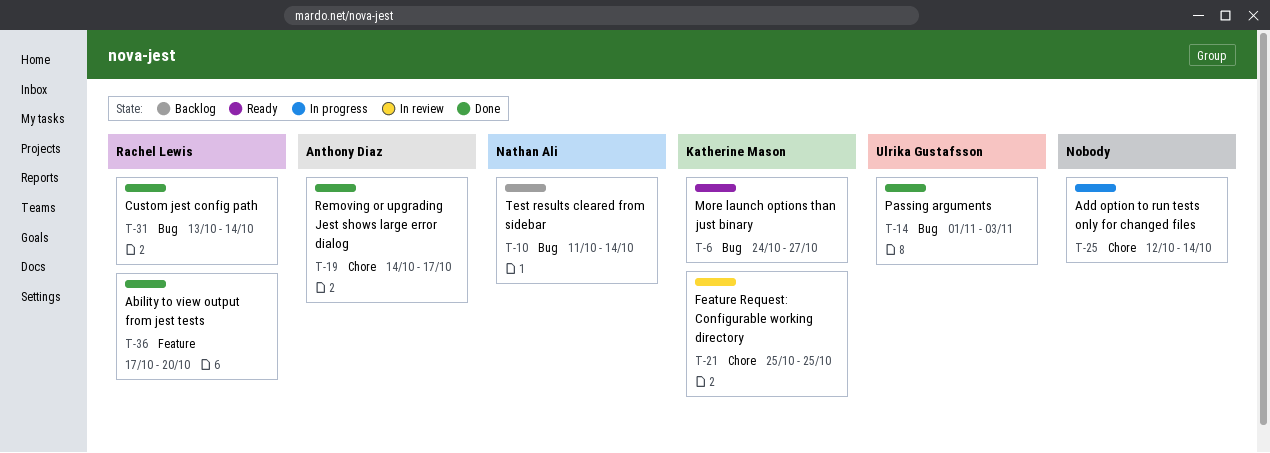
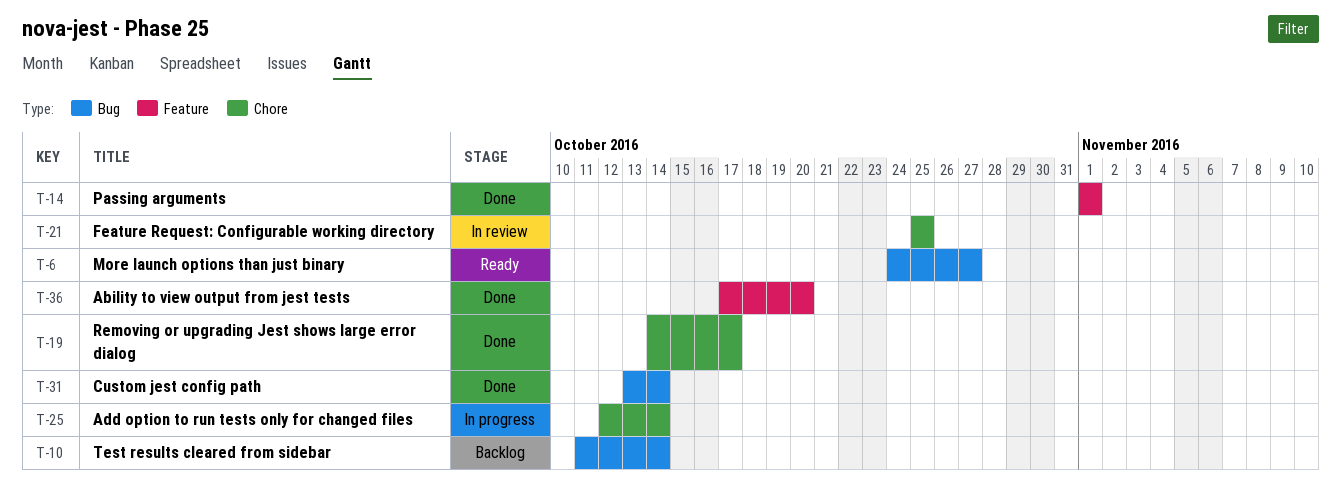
T-14, label: Bug -> Feature
T-14, due: Nov 3 -> Nov 1

